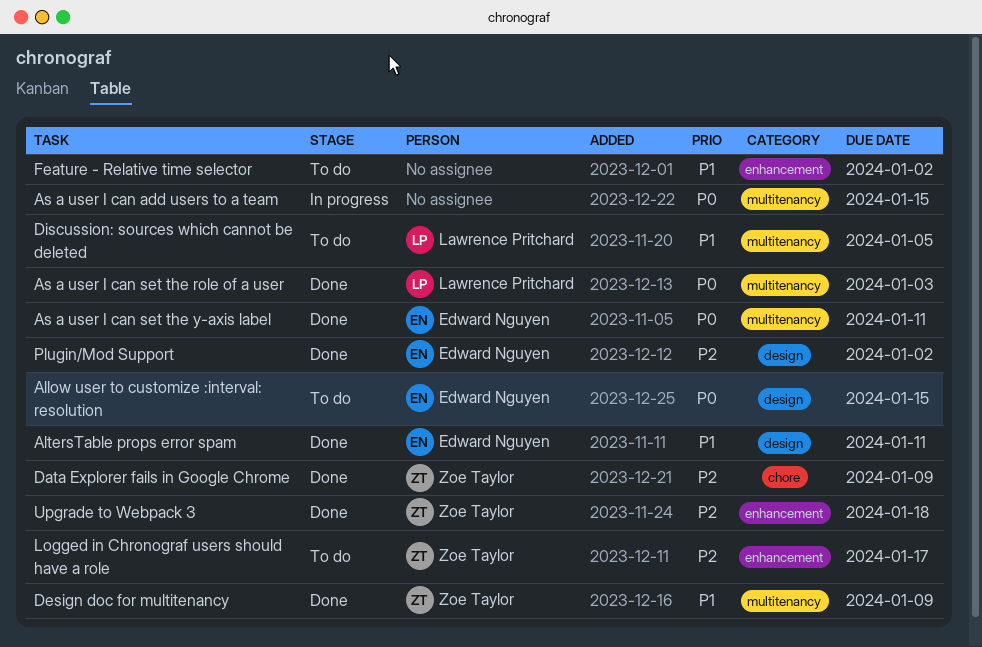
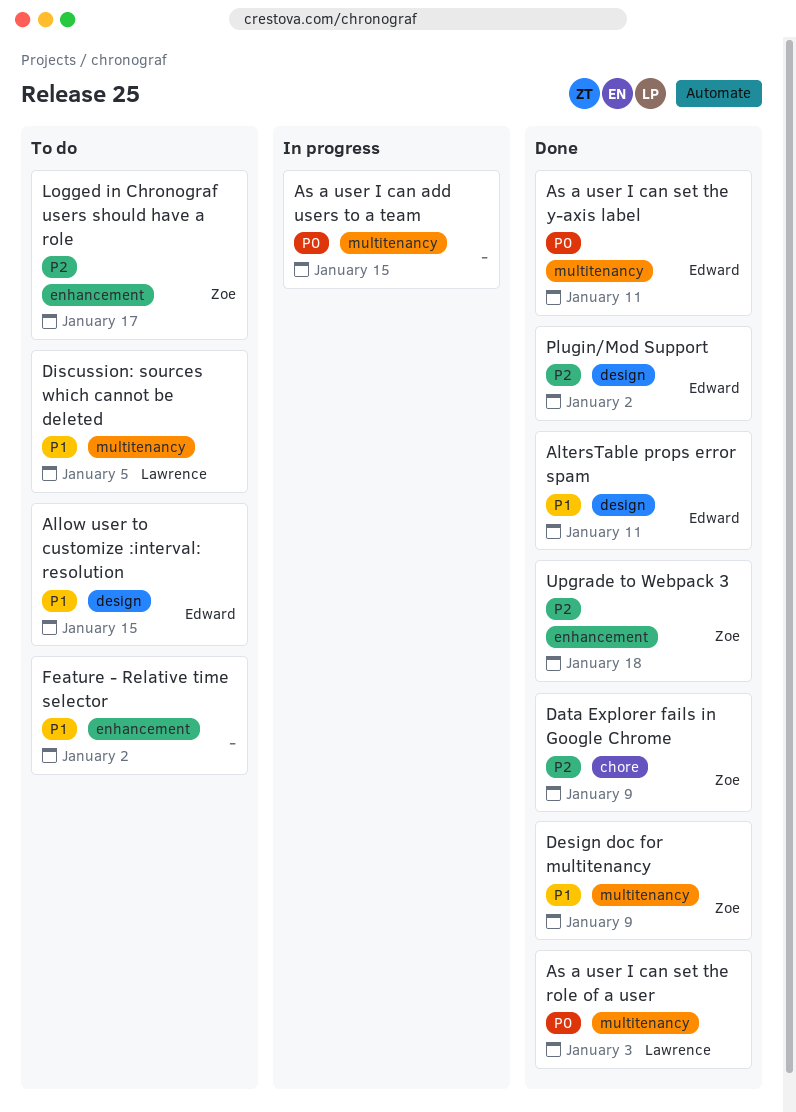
Allow user to customize :interval: resolution, priority: P0 -> P1

